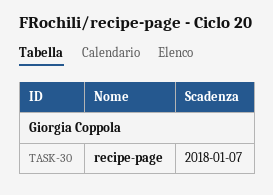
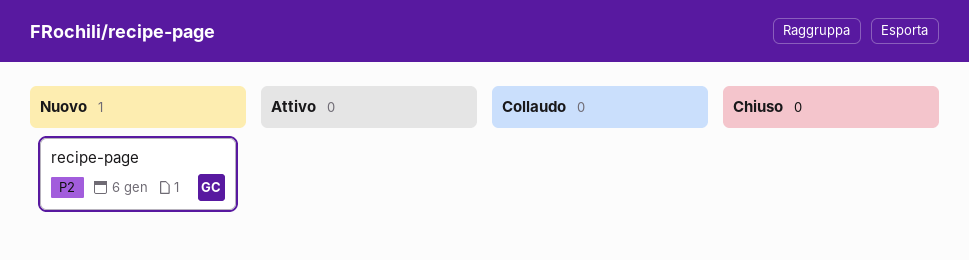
recipe-page, due: Jan 7 -> Jan 6

